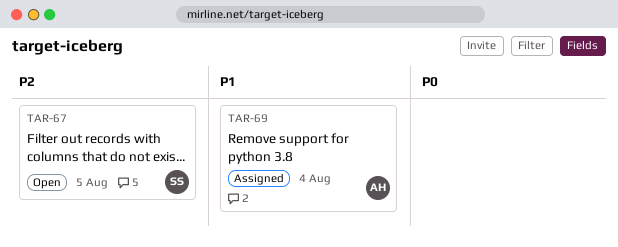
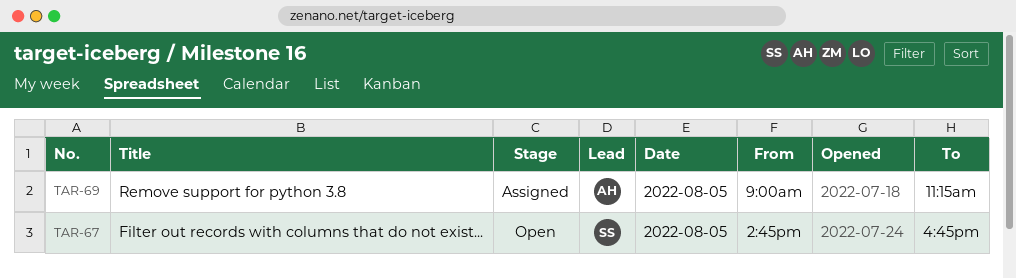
TAR-69, day: Aug 4 -> Aug 5

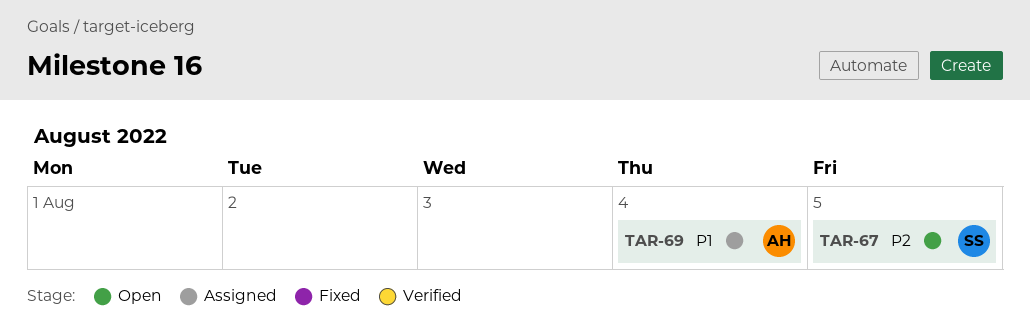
TAR-69, day: Aug 5 -> Aug 4

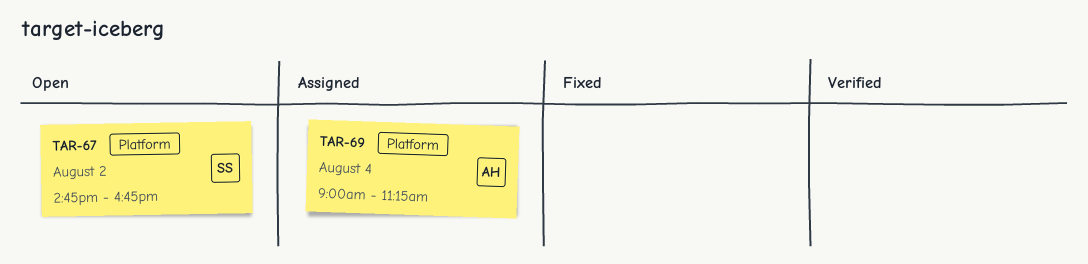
TAR-67, day: Aug 5 -> Aug 2

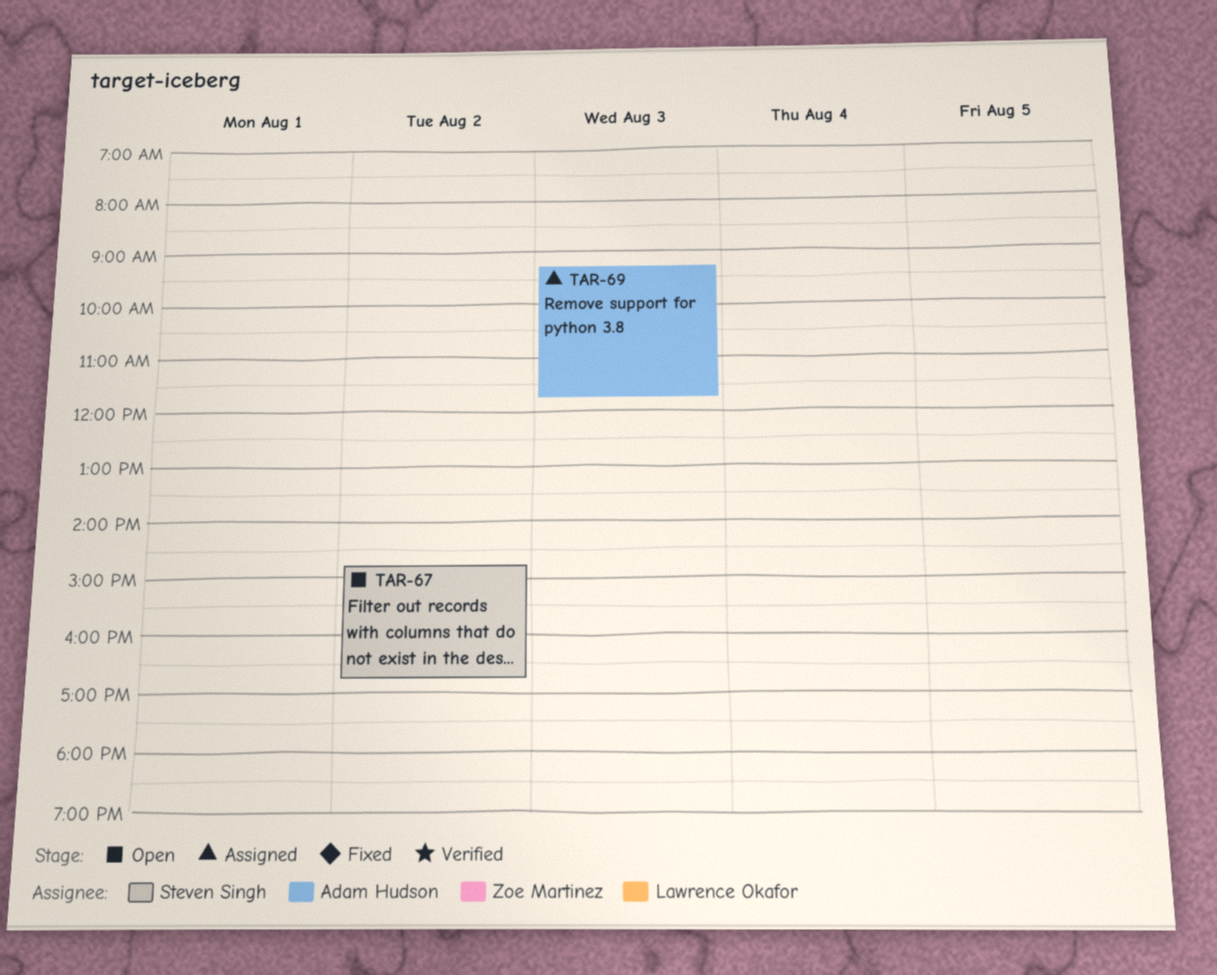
TAR-69, day: Aug 4 -> Aug 3
TAR-69, begins: 09:00 -> 09:15
TAR-69, ends: 11:15 -> 11:45

